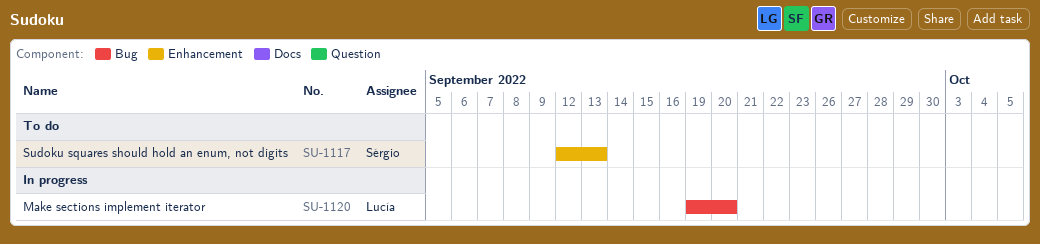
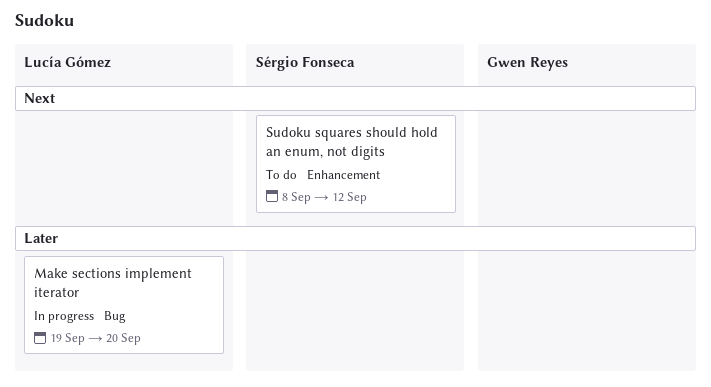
Sudoku squares should hold an enum, not digits, start: Sep 12 -> Sep 8
Sudoku squares should hold an enum, not digits, due: Sep 13 -> Sep 12

